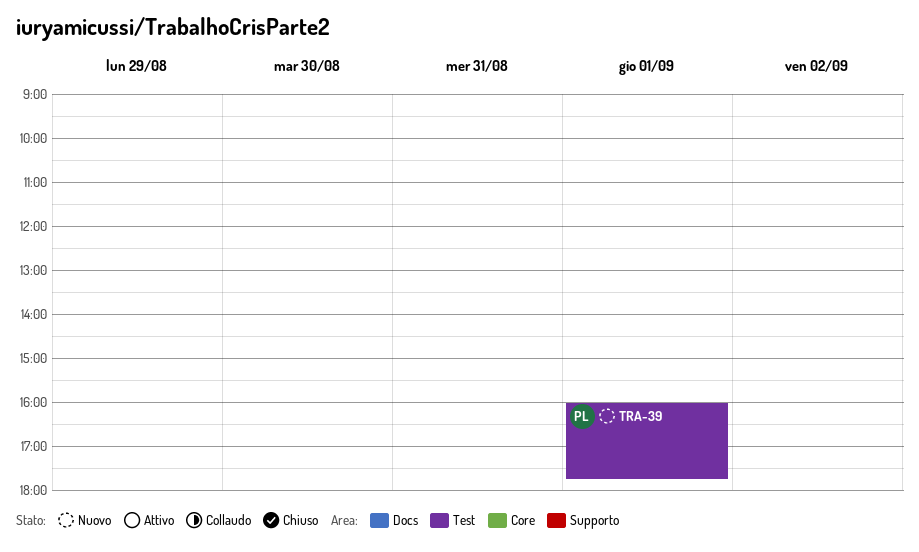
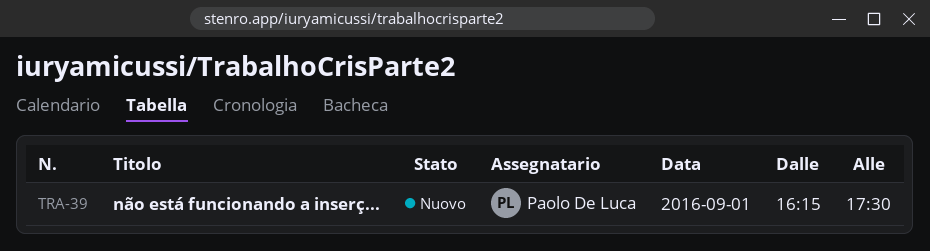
TRA-39, begins: 16:00 -> 16:15
TRA-39, ends: 17:45 -> 17:30

